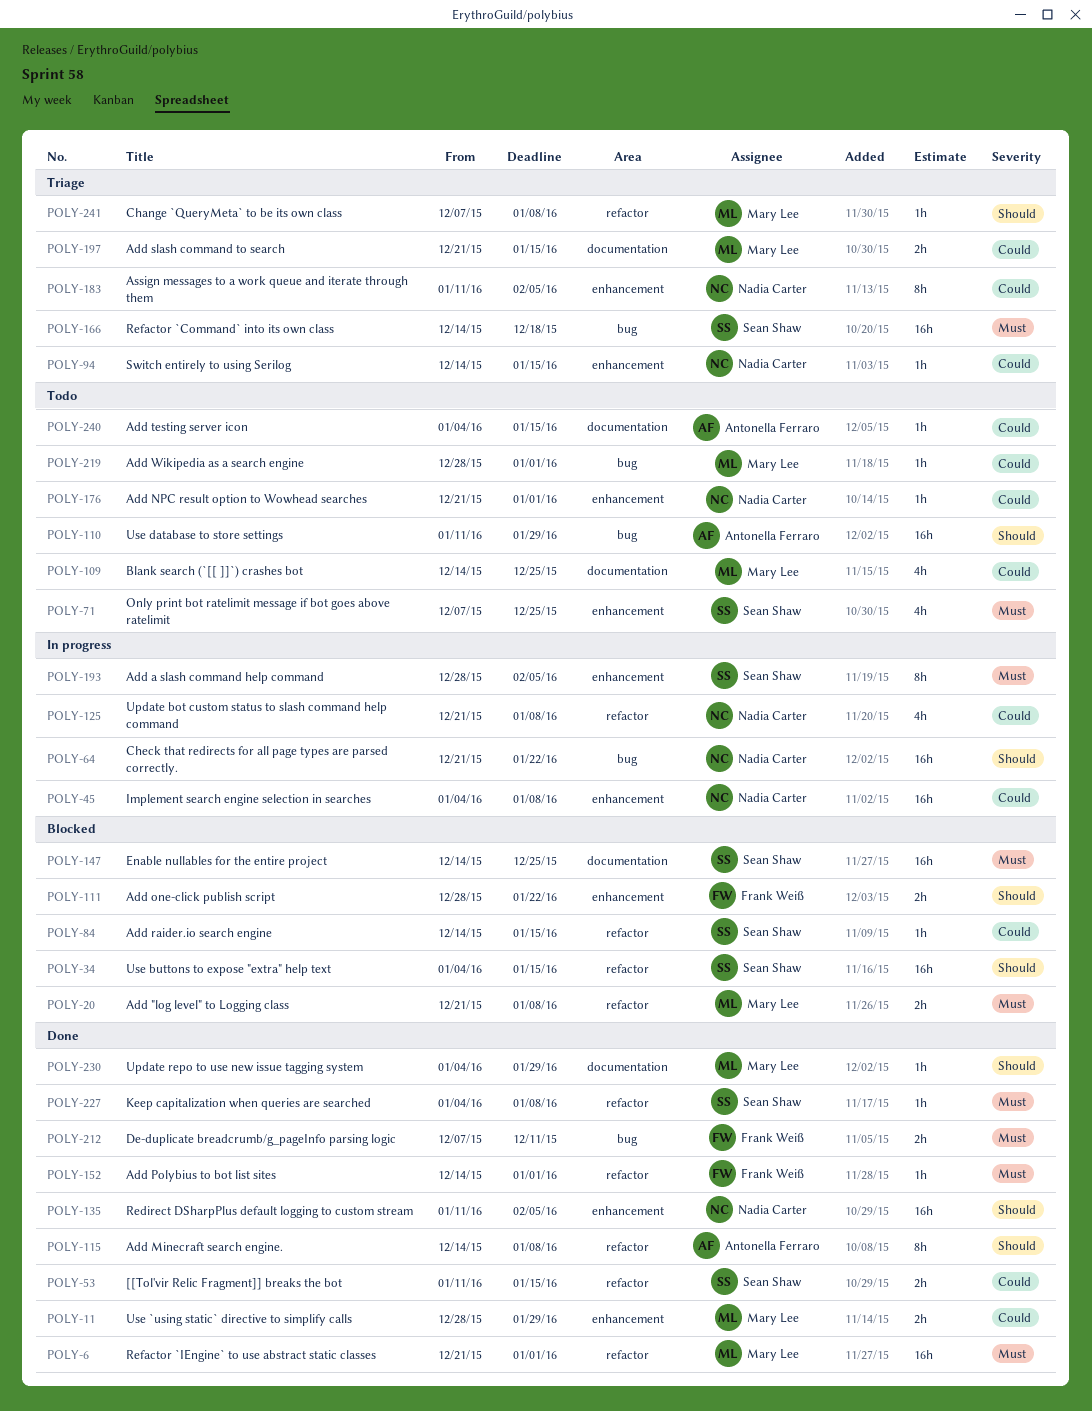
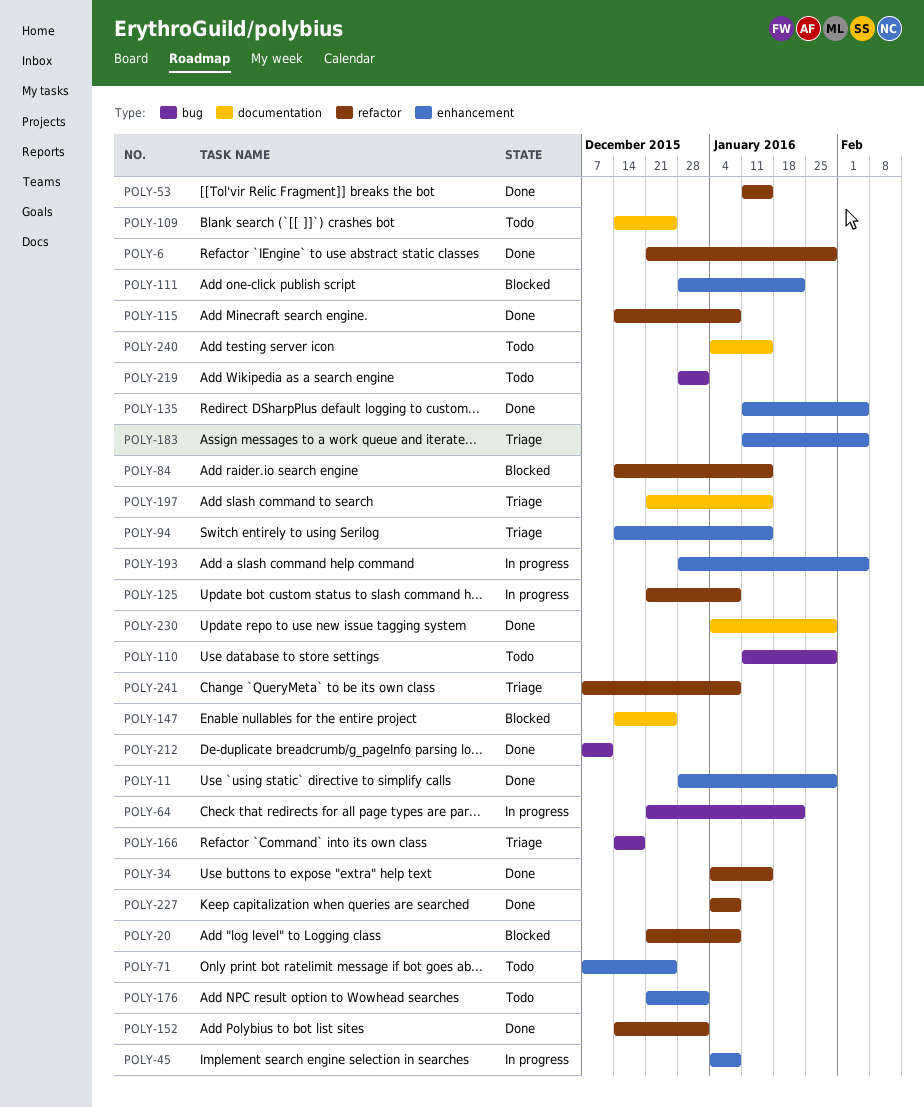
POLY-6, due: Jan 1 -> Jan 29
POLY-34, status: Blocked -> Done

